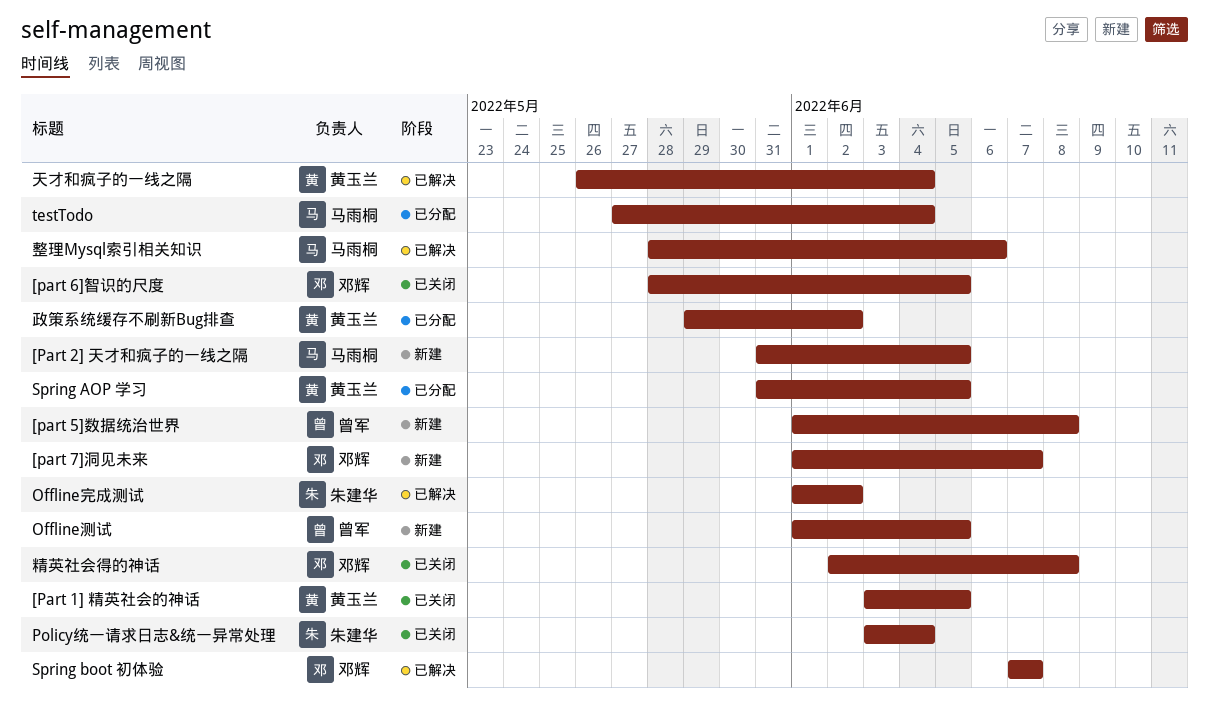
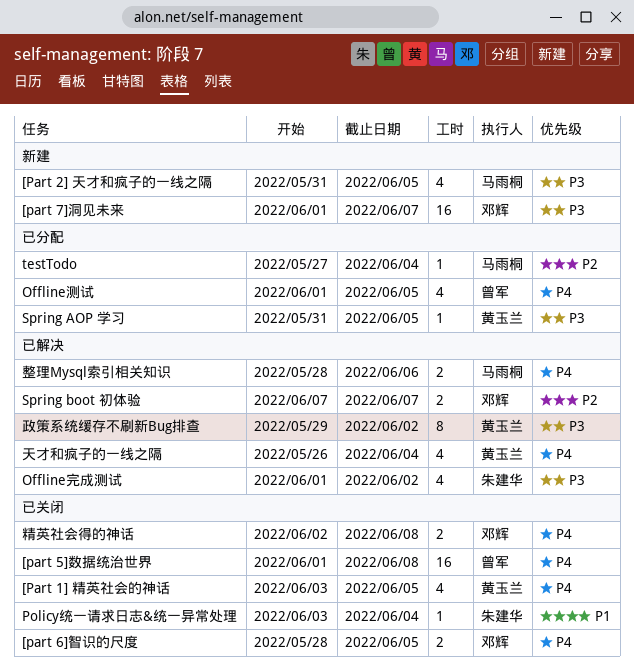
[part 5]数据统治世界, status: 新建 -> 已关闭
Offline测试, status: 新建 -> 已分配
政策系统缓存不刷新Bug排查, status: 已分配 -> 已解决

